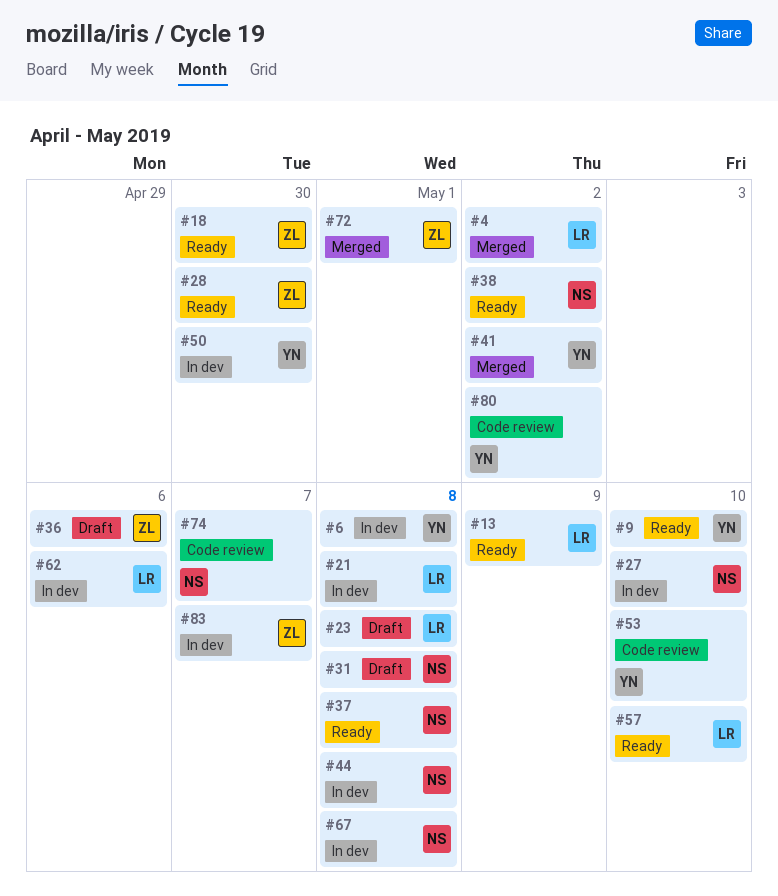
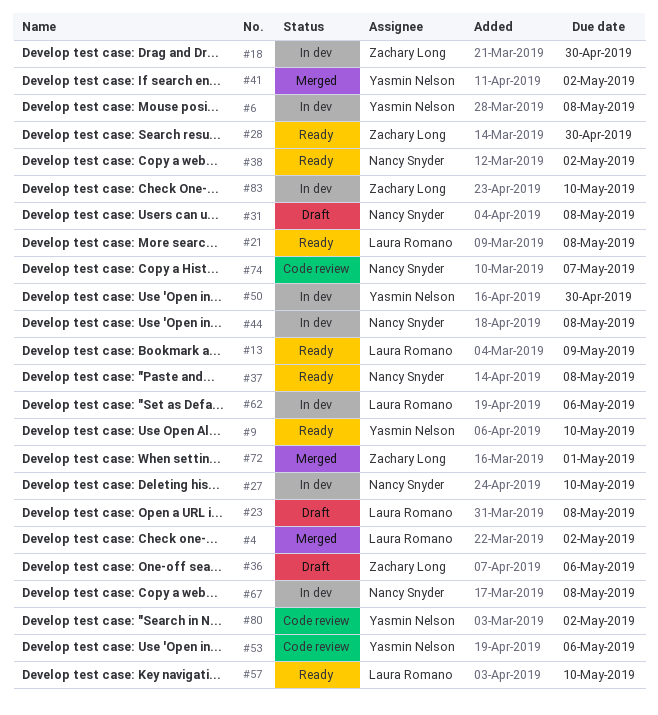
#18, status: Ready -> In dev
#21, status: In dev -> Ready
#53, due: May 10 -> May 6
#83, due: May 7 -> May 10

